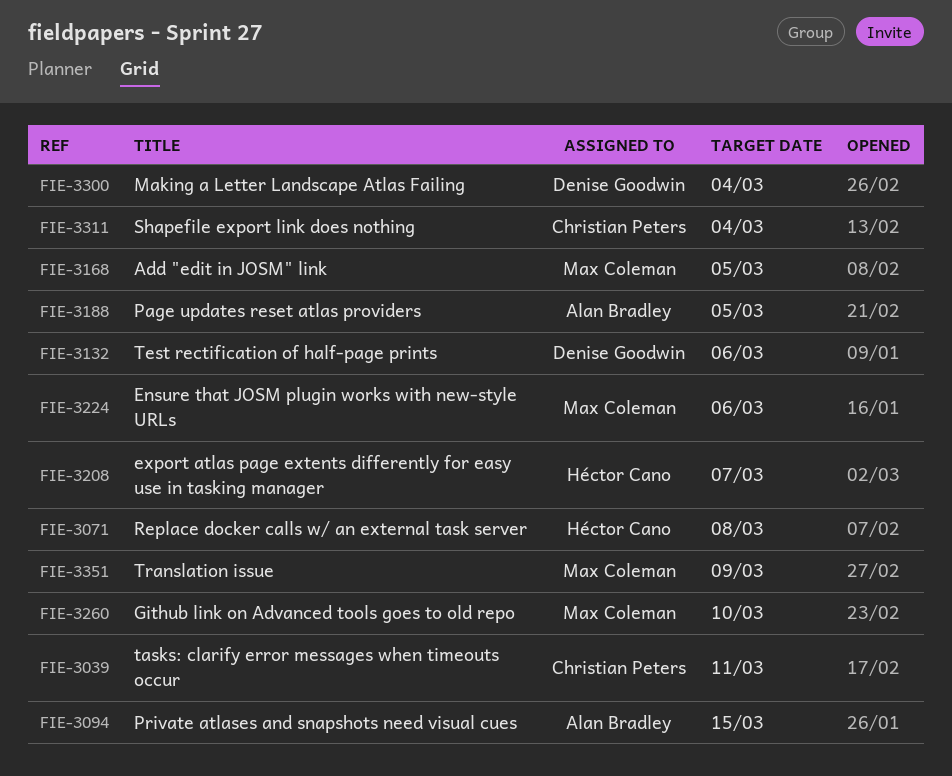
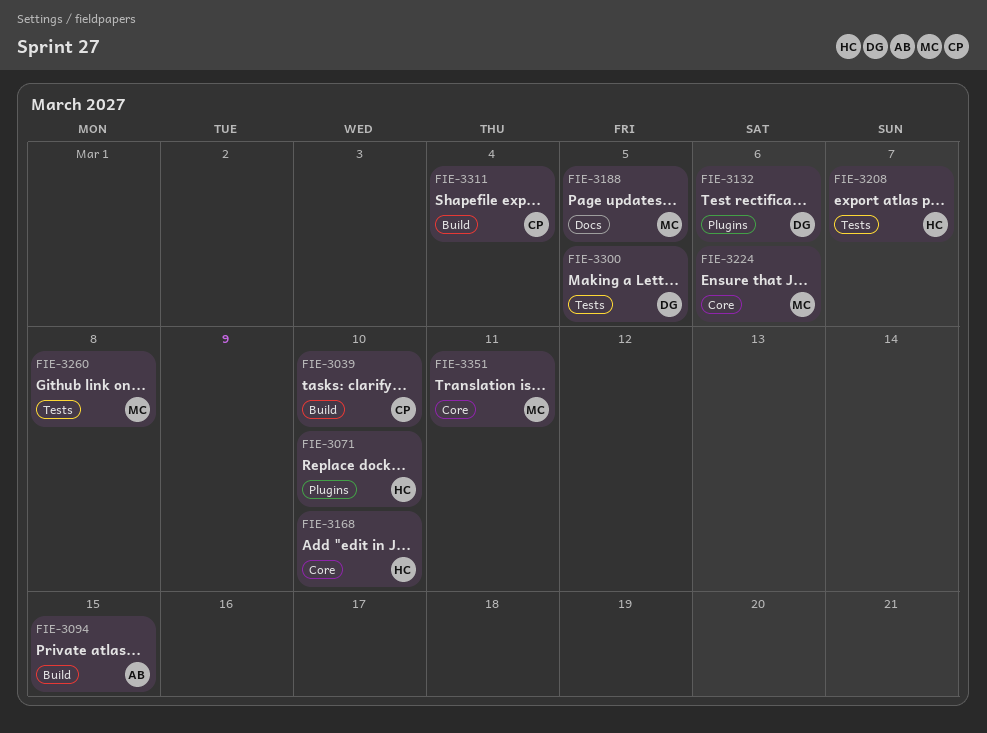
FIE-3039, due: Mar 11 -> Mar 10
FIE-3071, due: Mar 8 -> Mar 10
FIE-3168, owner: Max Coleman -> Héctor Cano
FIE-3168, due: Mar 5 -> Mar 10
FIE-3188, owner: Alan Bradley -> Max Coleman
FIE-3260, due: Mar 10 -> Mar 8
FIE-3300, due: Mar 4 -> Mar 5
FIE-3351, due: Mar 9 -> Mar 11

